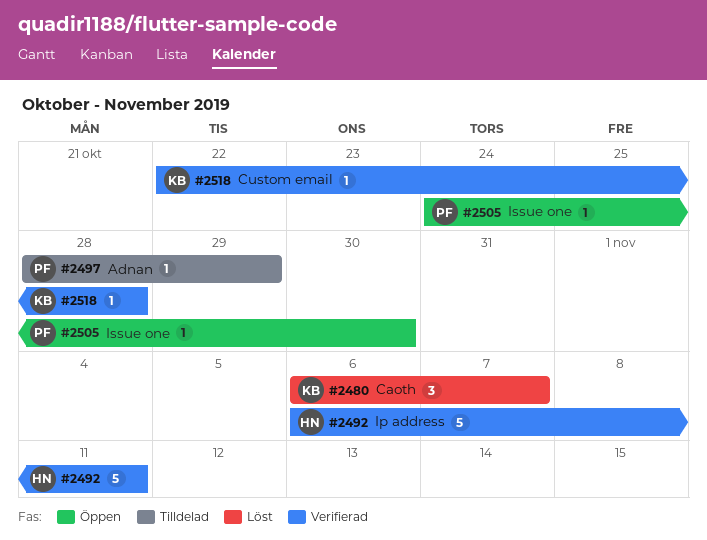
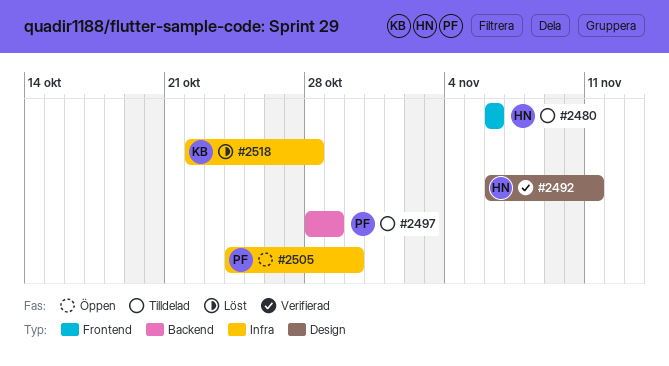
#2480, status: Löst -> Tilldelad
#2480, owner: KB -> HN
#2480, due: Nov 7 -> Nov 6
#2518, status: Verifierad -> Löst

